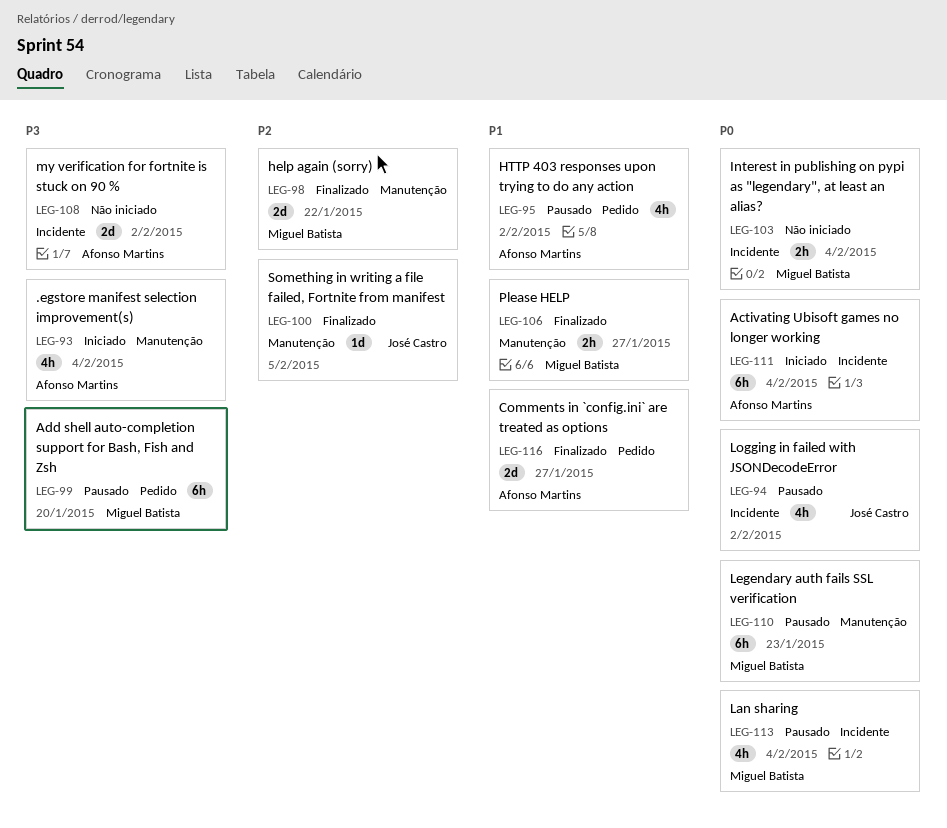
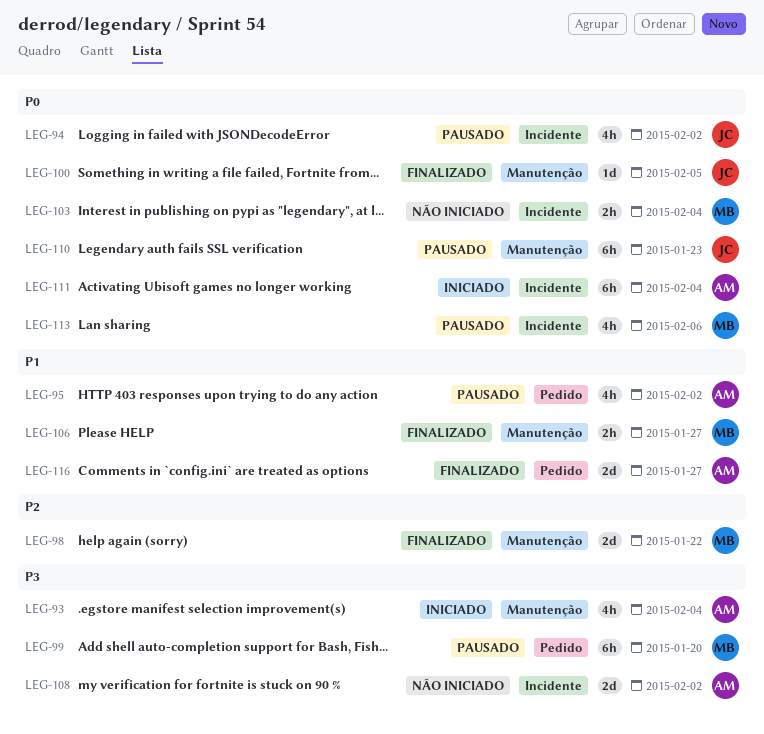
LEG-100, priority: P2 -> P0
LEG-110, owner: Miguel Batista -> José Castro
LEG-113, due: Feb 4 -> Feb 6

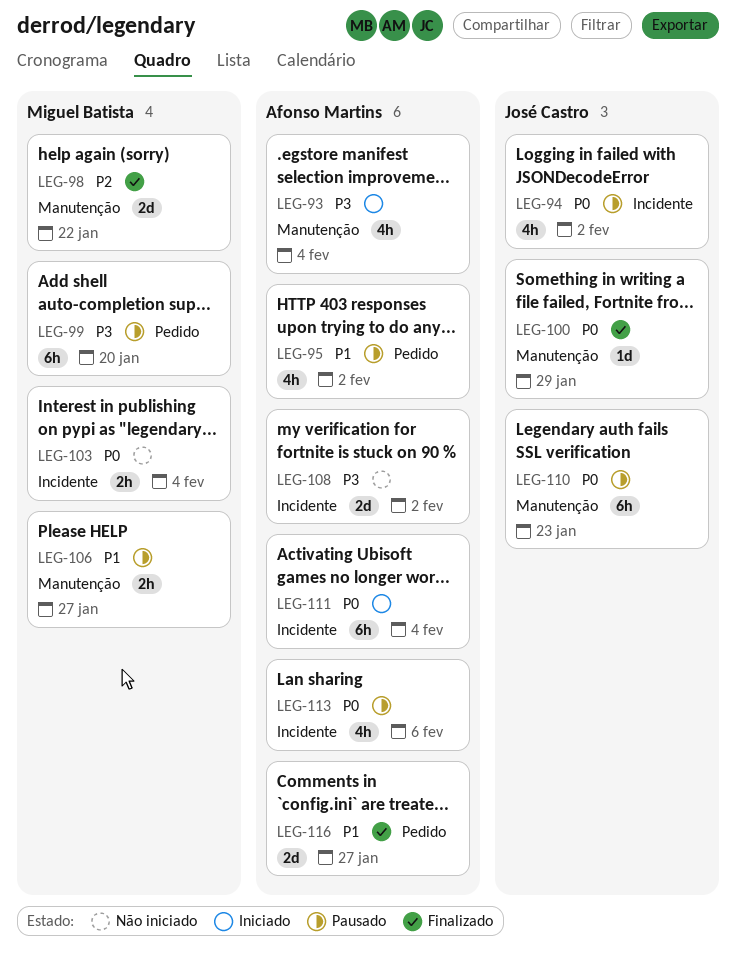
LEG-100, due: Feb 5 -> Jan 29
LEG-106, status: Finalizado -> Pausado
LEG-113, owner: Miguel Batista -> Afonso Martins

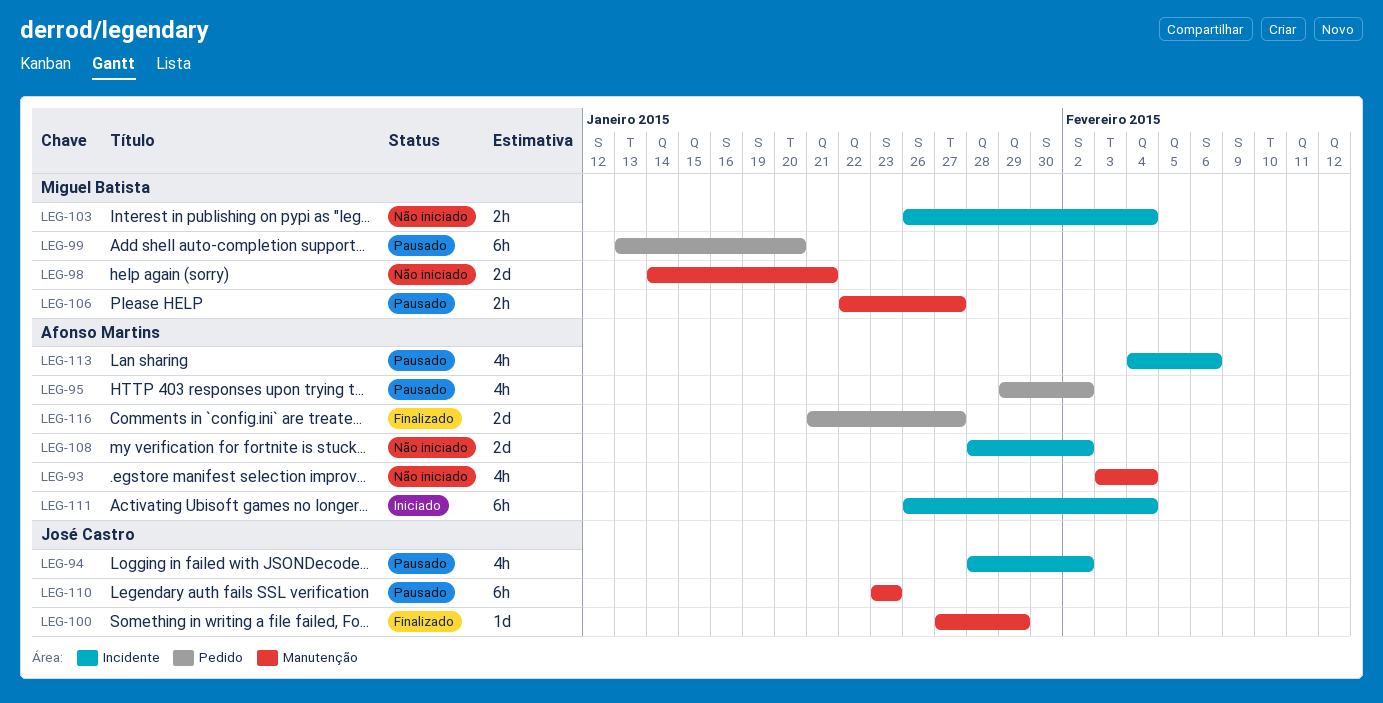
LEG-93, status: Iniciado -> Não iniciado
LEG-98, status: Finalizado -> Não iniciado
LEG-98, due: Jan 22 -> Jan 21

